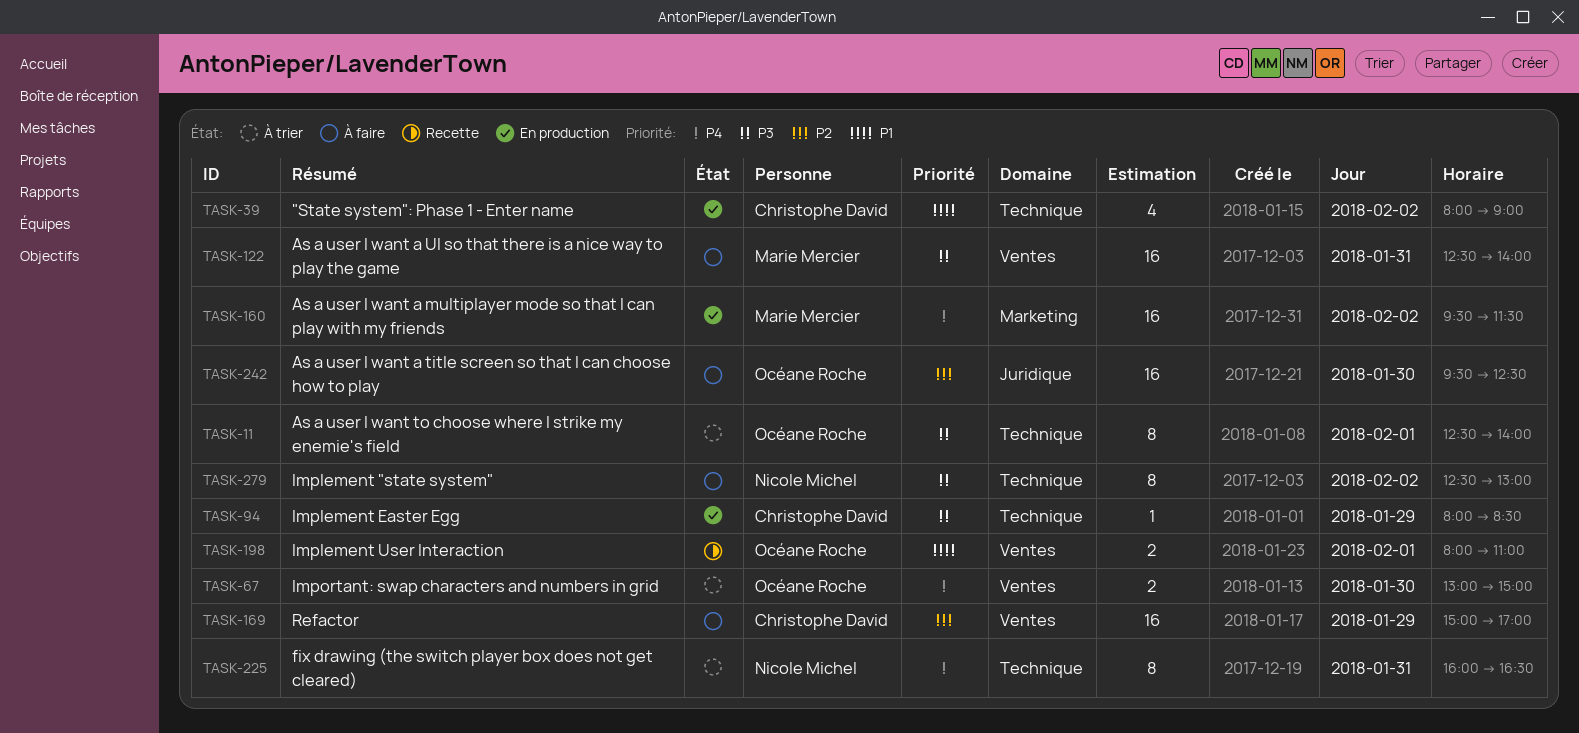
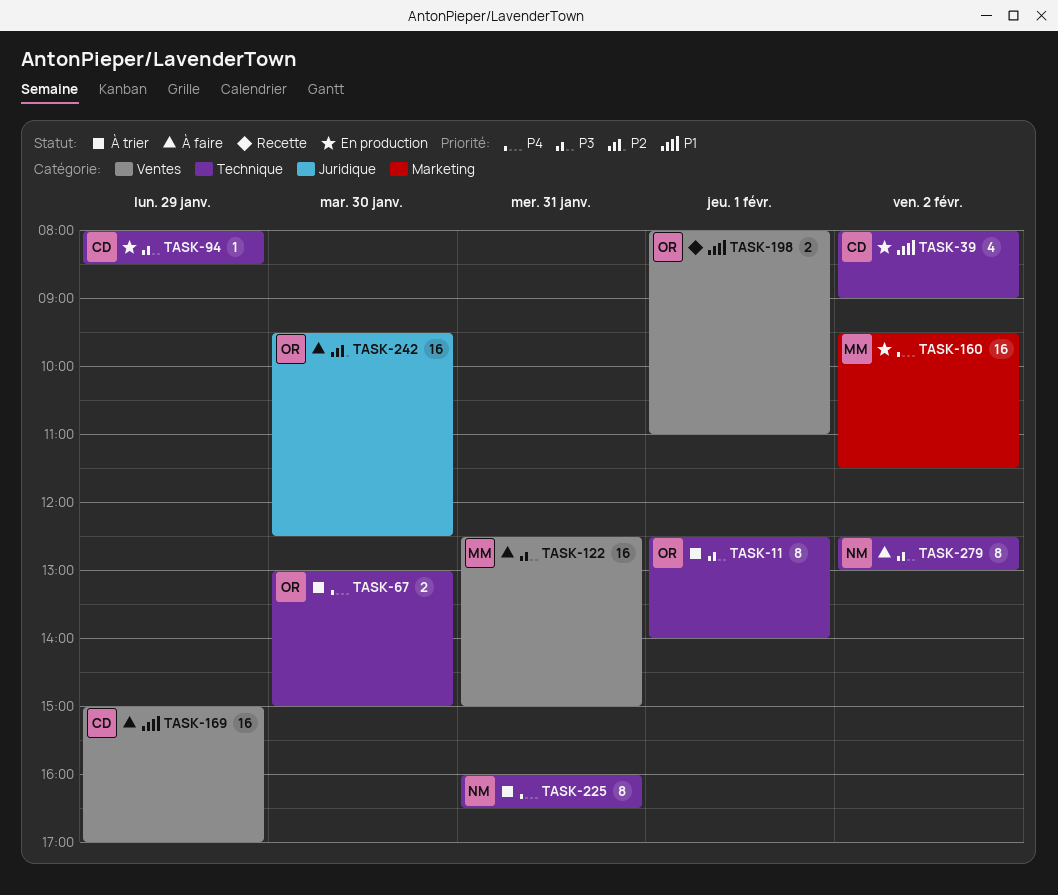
TASK-67, label: Ventes -> Technique
TASK-122, ends: 14:00 -> 15:00
TASK-169, priority: P2 -> P1

